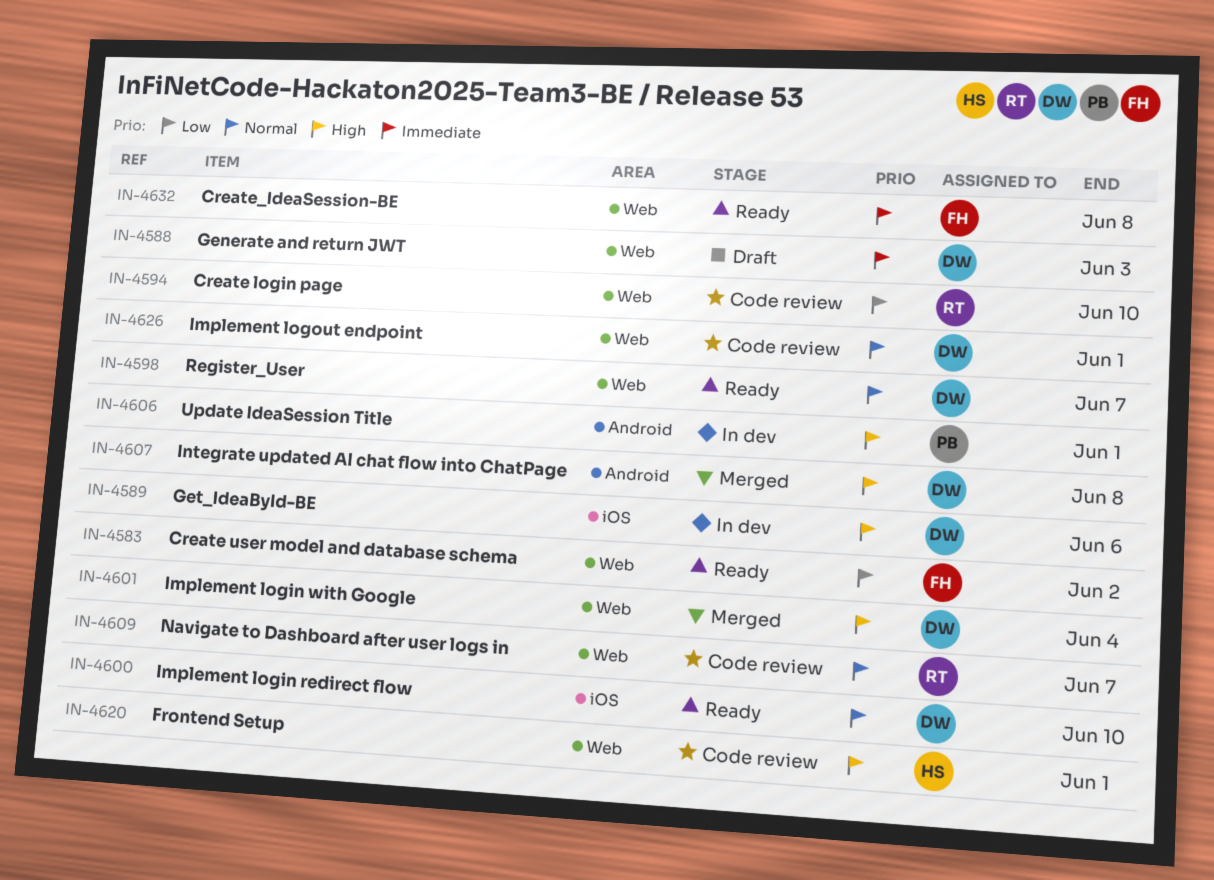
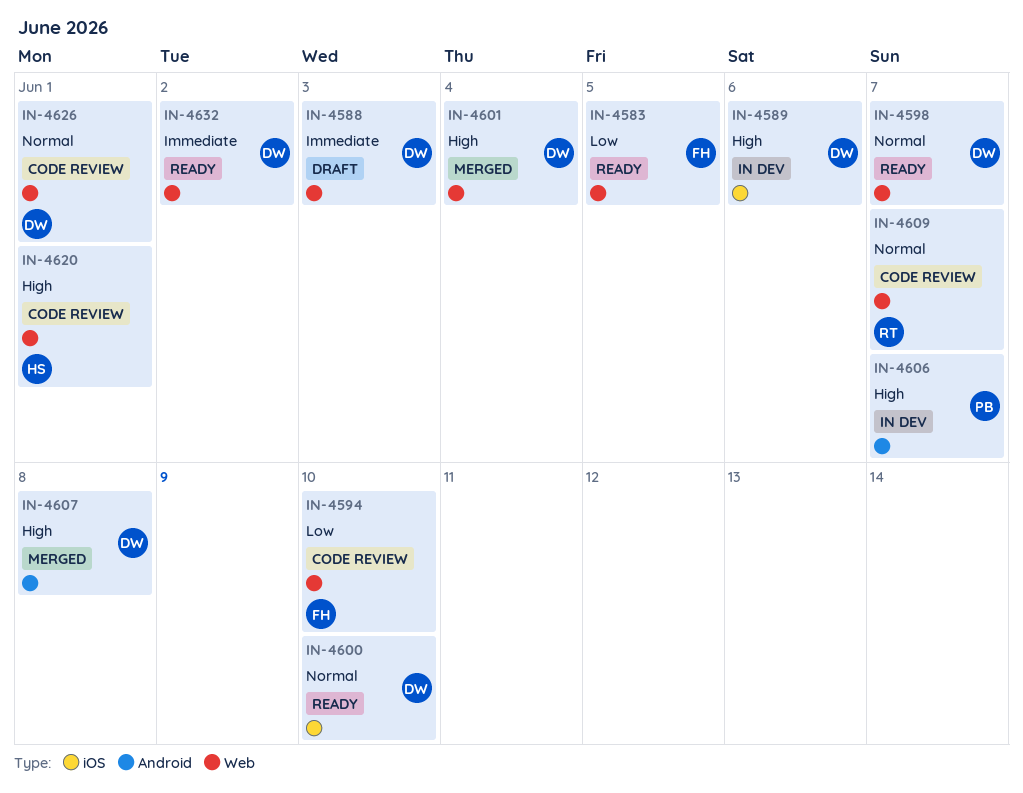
IN-4583, due: Jun 2 -> Jun 5
IN-4594, owner: RT -> FH
IN-4606, due: Jun 1 -> Jun 7
IN-4632, owner: FH -> DW
IN-4632, due: Jun 8 -> Jun 2

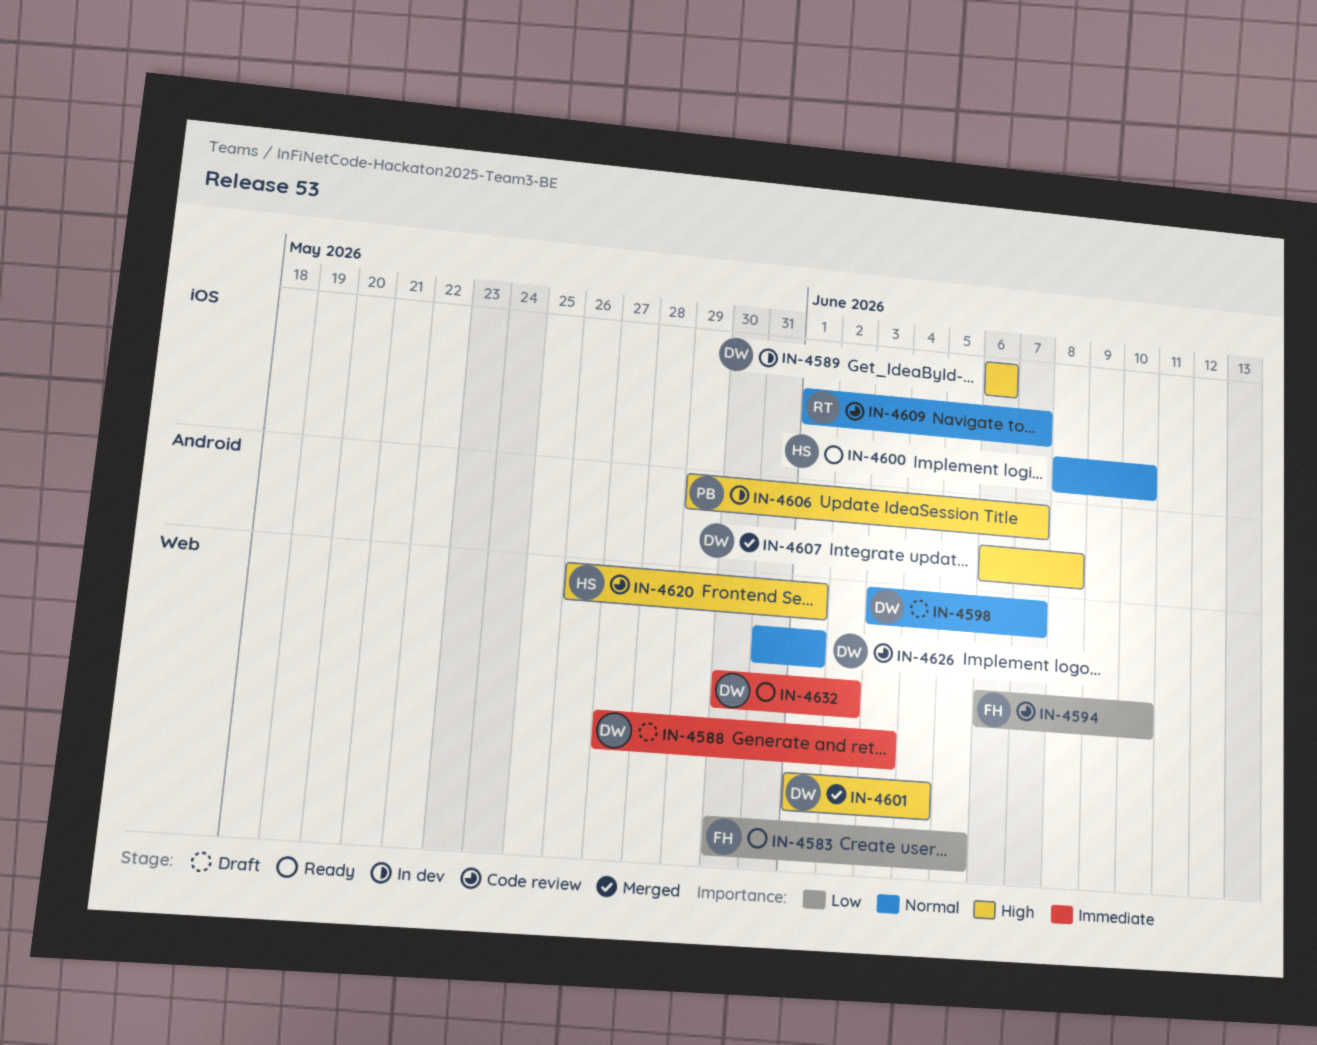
IN-4598, status: Ready -> Draft
IN-4600, owner: DW -> HS
IN-4609, label: Web -> iOS

